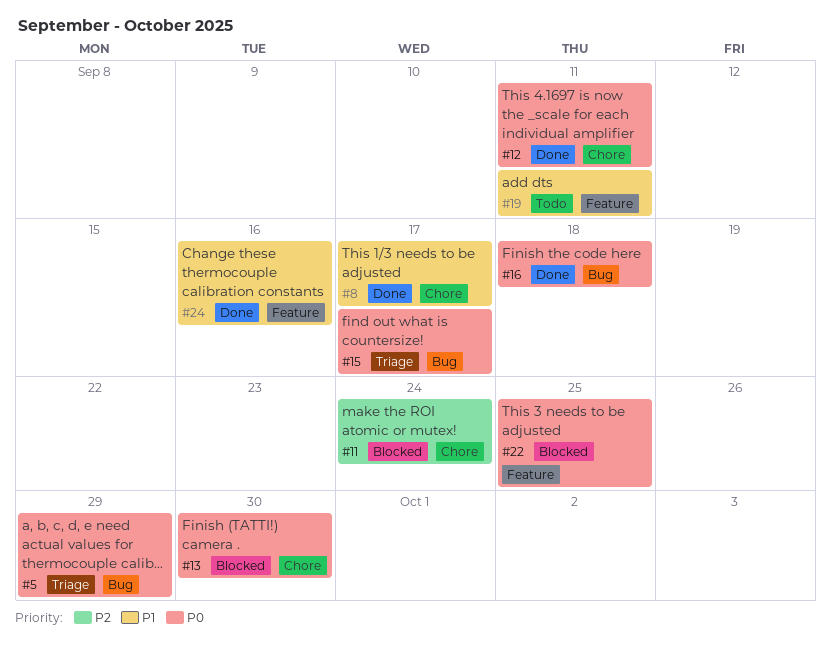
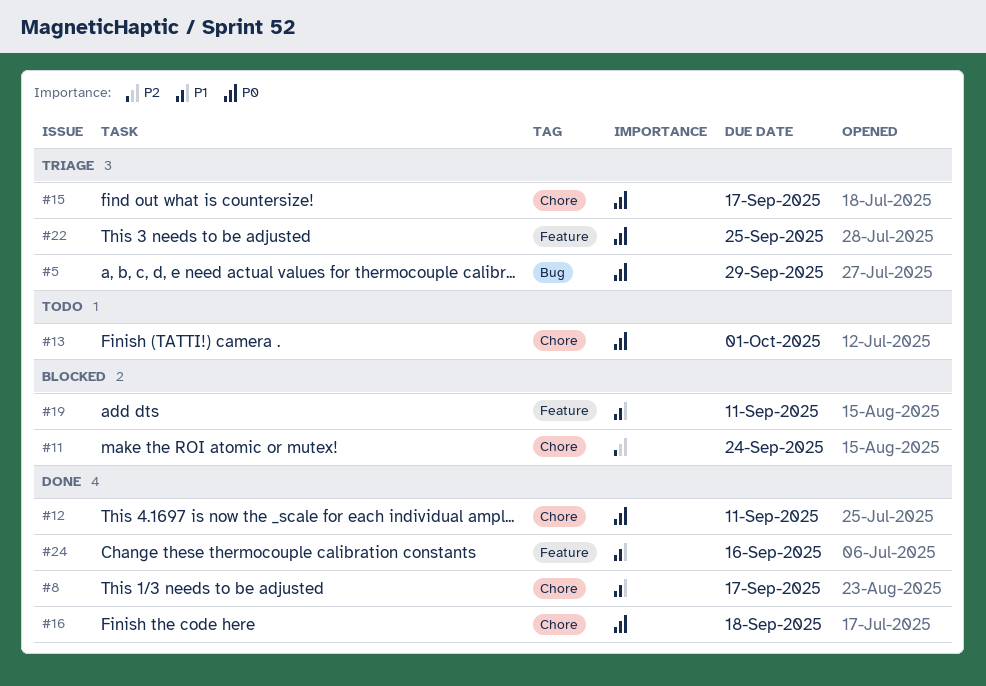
#13, status: Blocked -> Todo
#13, due: Sep 30 -> Oct 1
#15, label: Bug -> Chore
#16, label: Bug -> Chore
#19, status: Todo -> Blocked
#22, status: Blocked -> Triage

